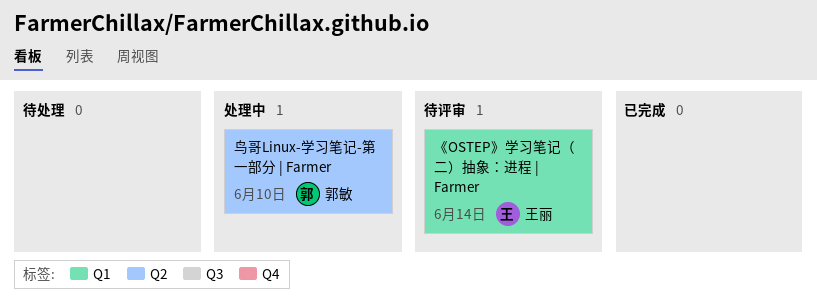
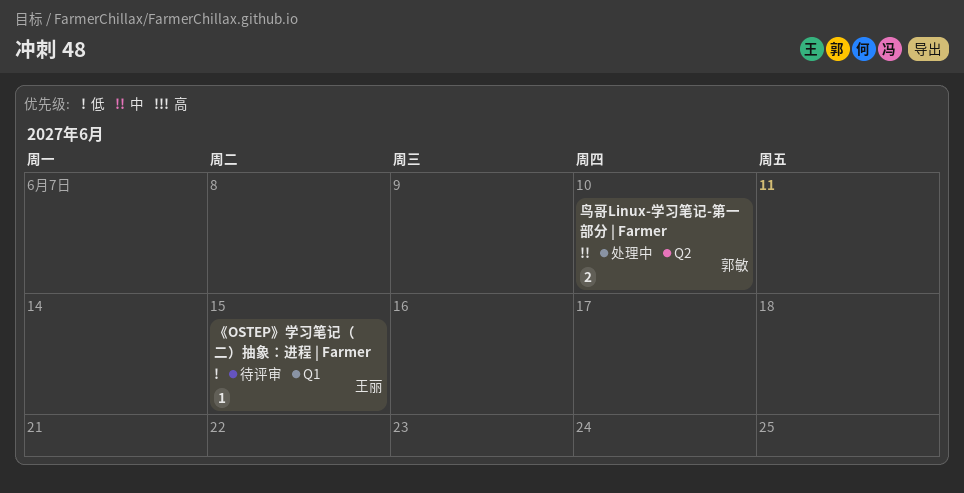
《OSTEP》学习笔记（二）抽象：进程 | Farmer, due: Jun 14 -> Jun 15

